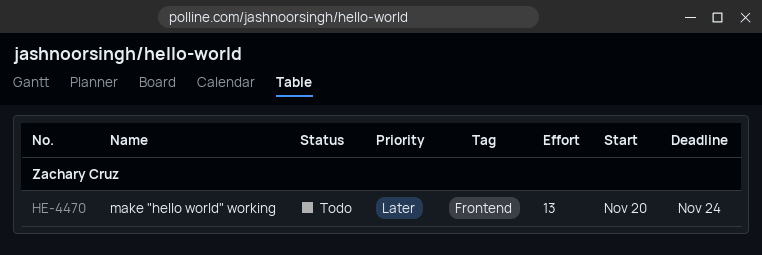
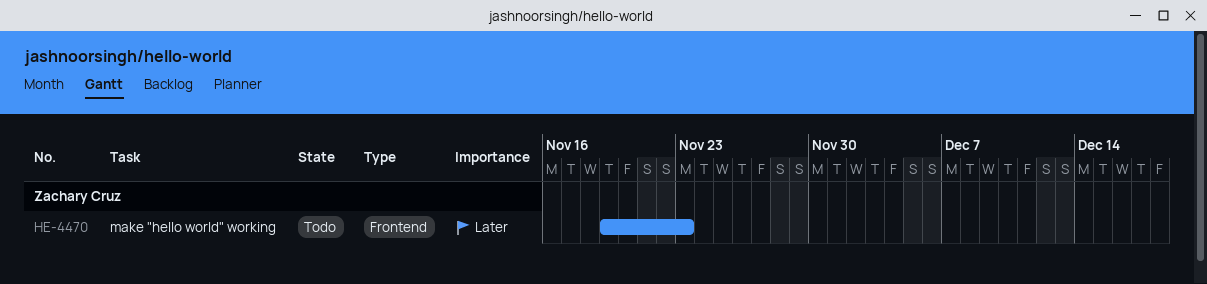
HE-4470, start: Nov 20 -> Nov 19
HE-4470, due: Nov 24 -> Nov 23

